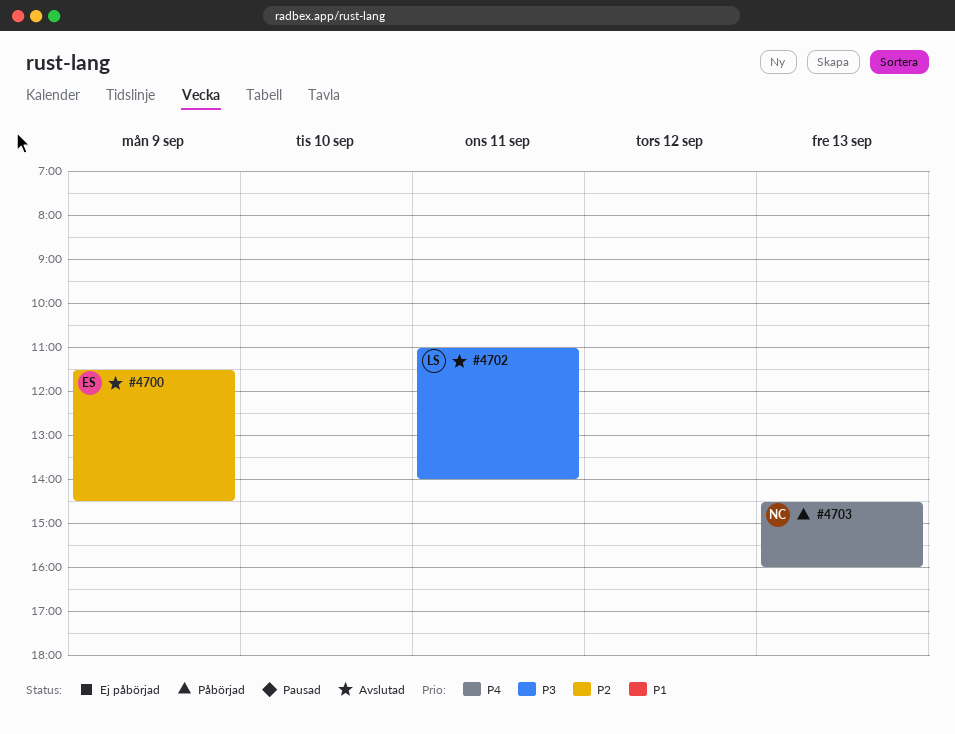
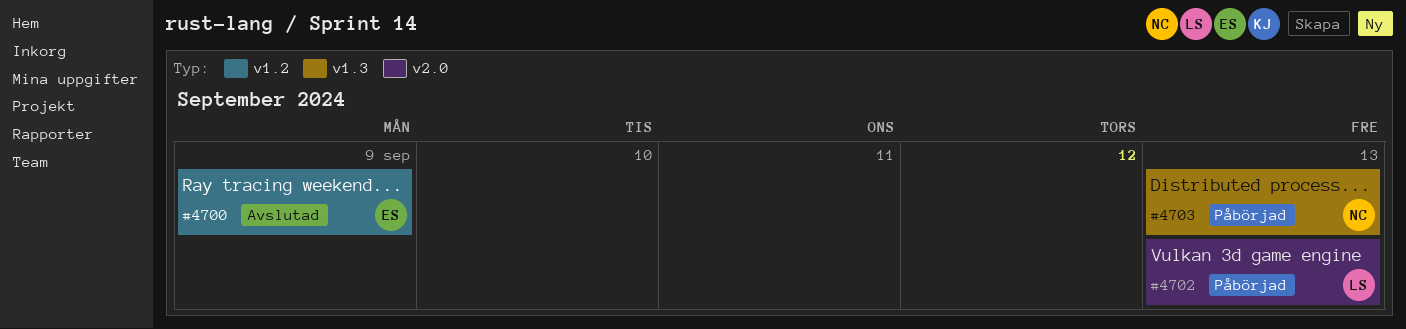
#4702, status: Avslutad -> Påbörjad
#4702, day: Sep 11 -> Sep 13

